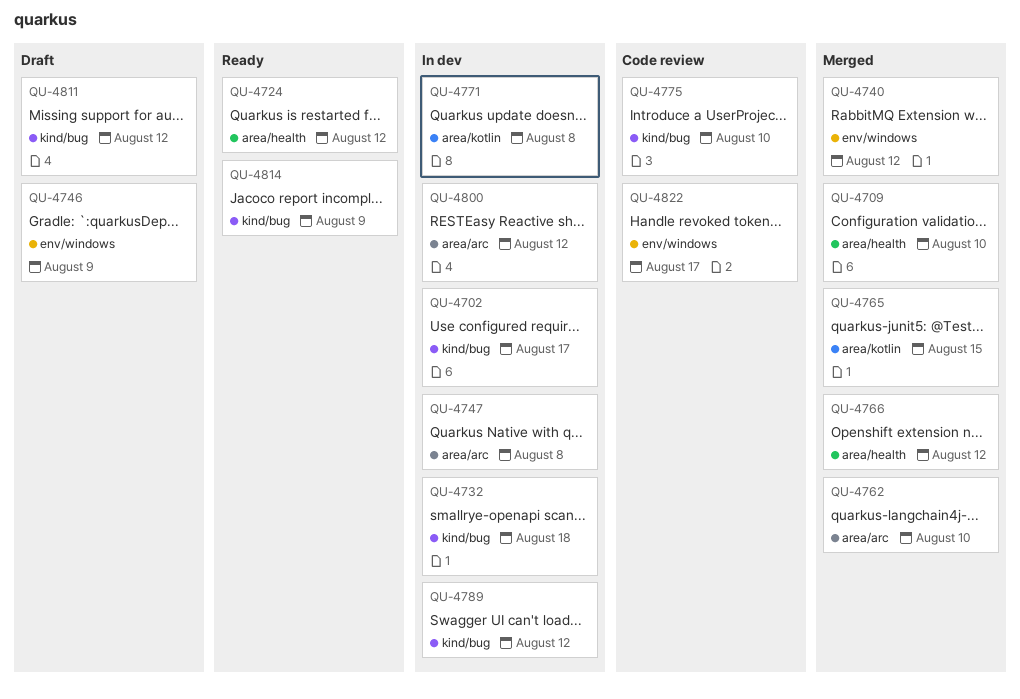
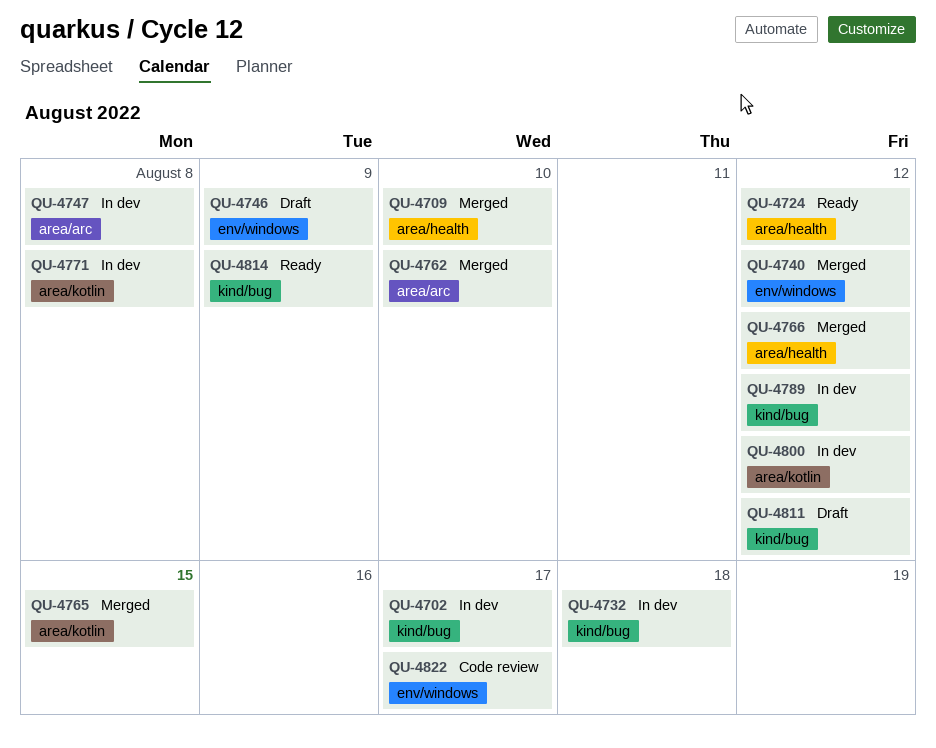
QU-4775: present -> none
QU-4800, label: area/arc -> area/kotlin

